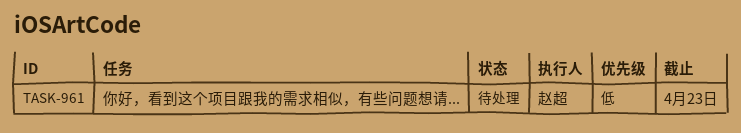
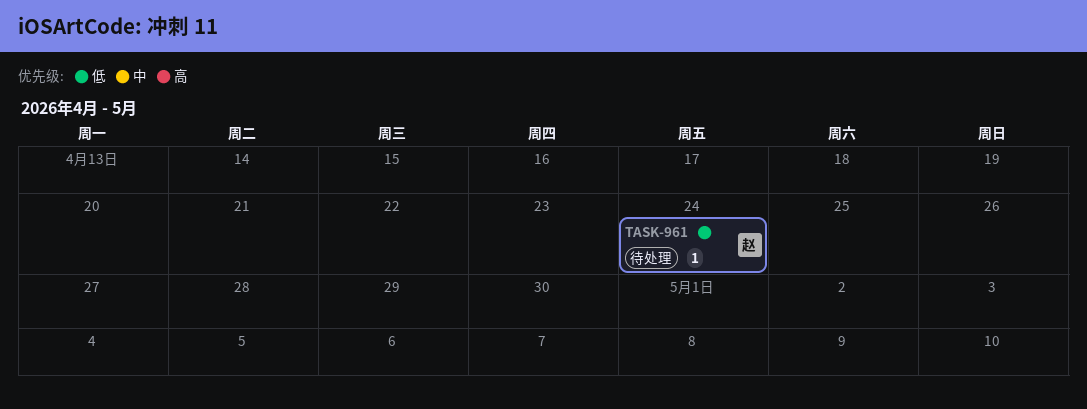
TASK-961, due: Apr 23 -> Apr 24

